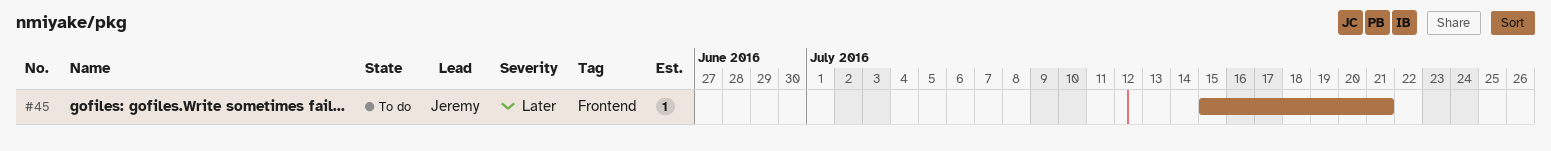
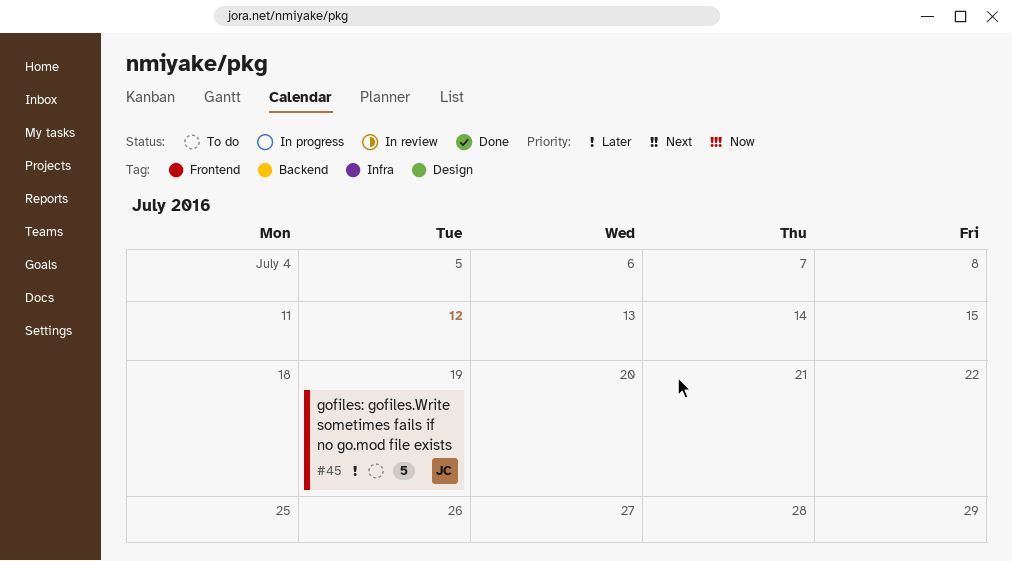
#45, estimate: 1 -> 5
#45, due: Jul 21 -> Jul 19

